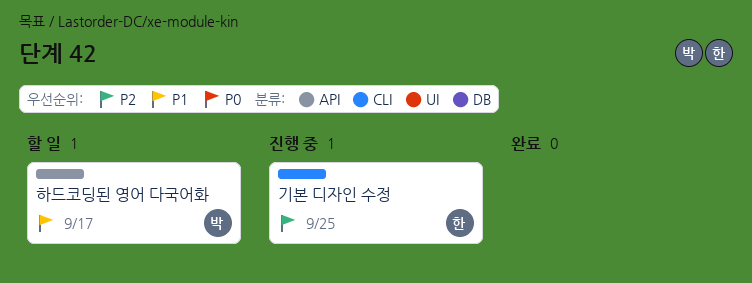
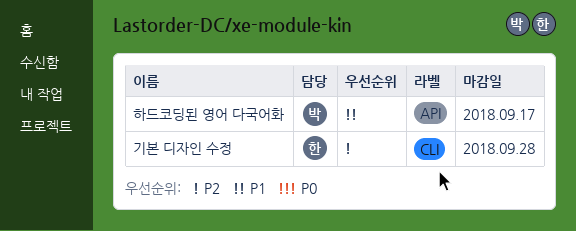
기본 디자인 수정, due: Sep 25 -> Sep 28

